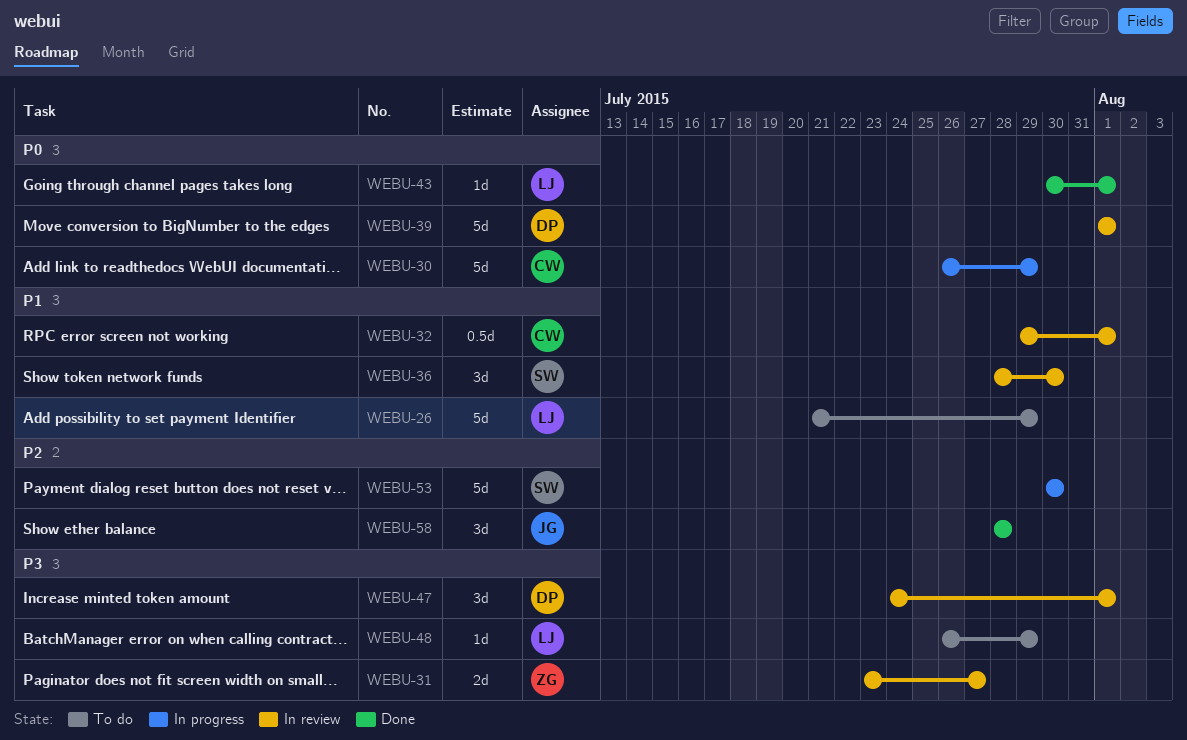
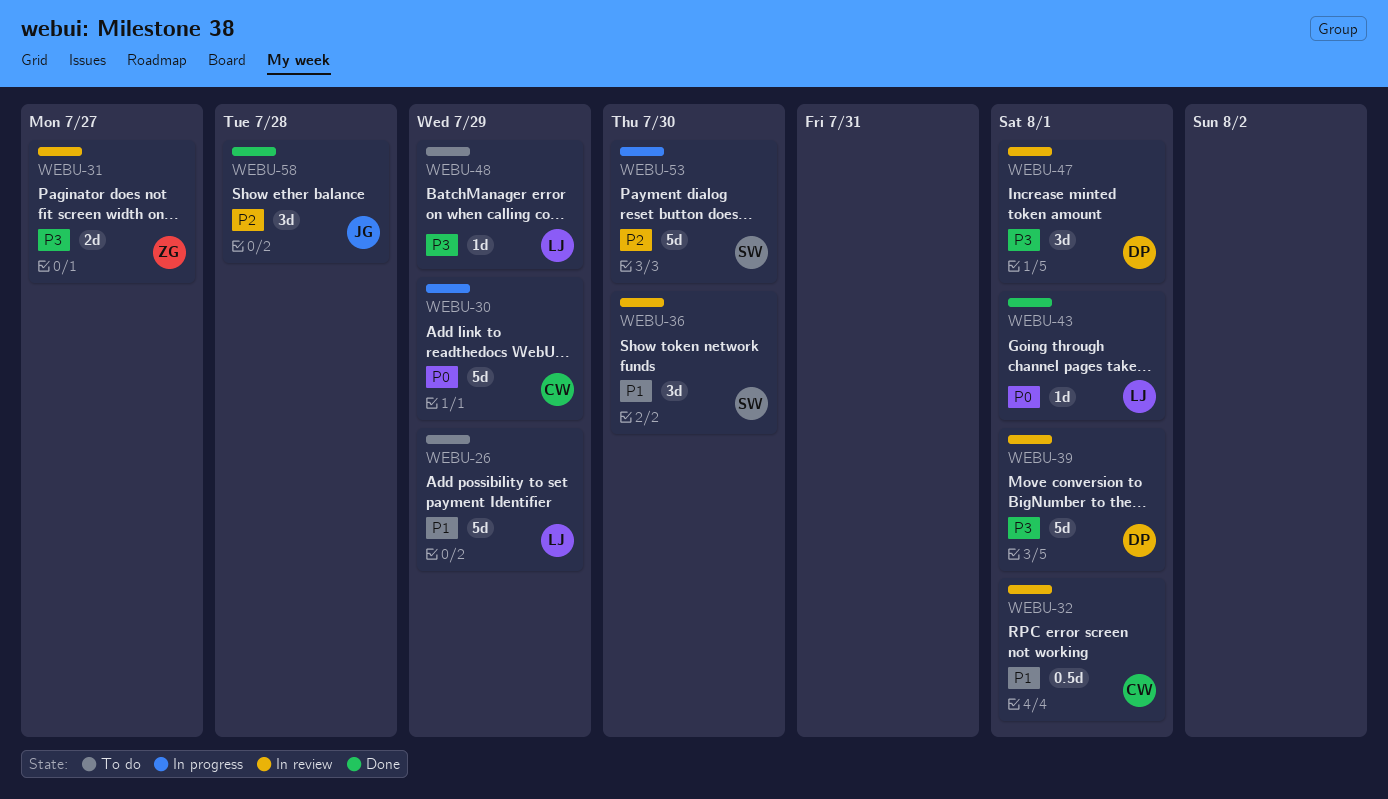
WEBU-39, priority: P0 -> P3

